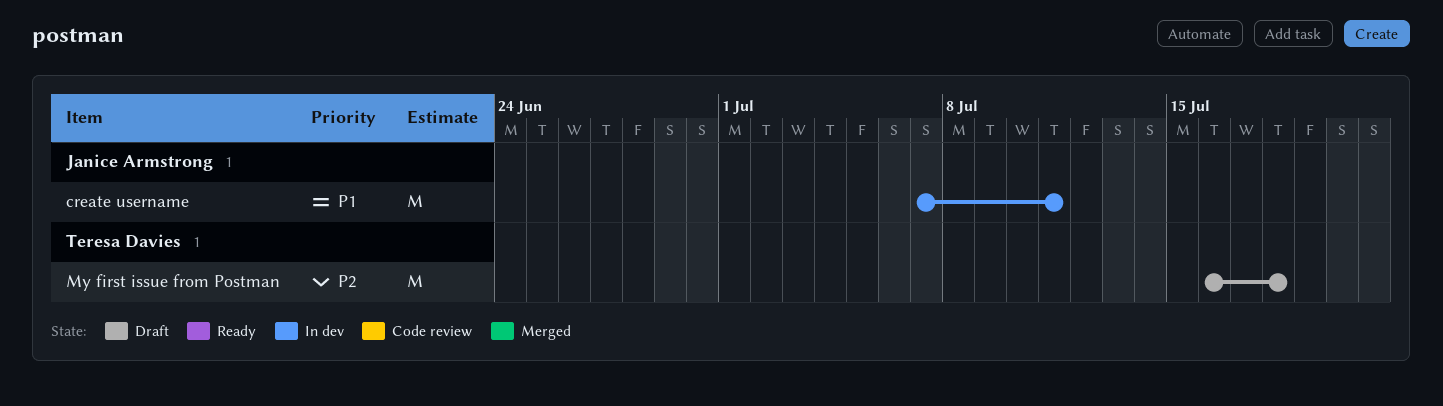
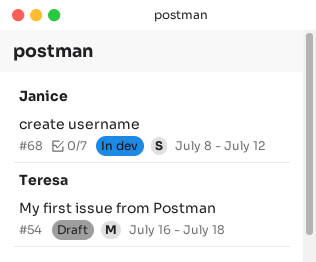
create username, estimate: M -> S
create username, start: Jul 7 -> Jul 8
create username, due: Jul 11 -> Jul 12

